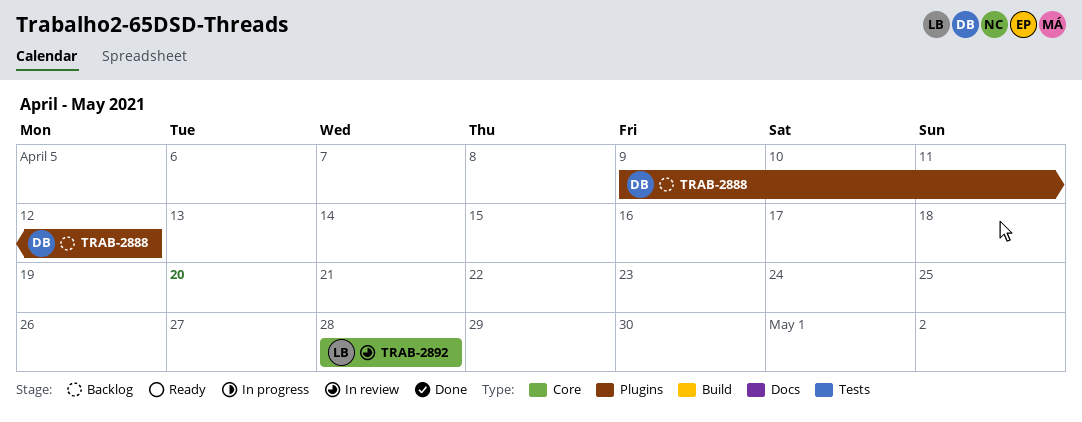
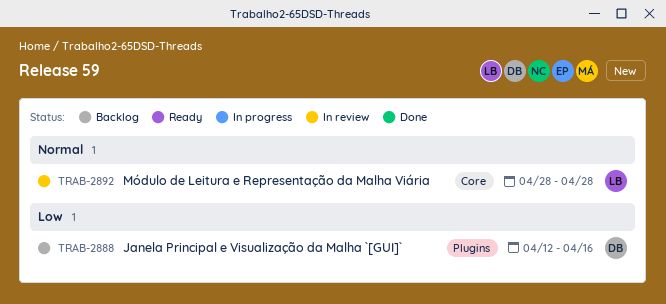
TRAB-2888, start: Apr 9 -> Apr 12
TRAB-2888, due: Apr 12 -> Apr 16

